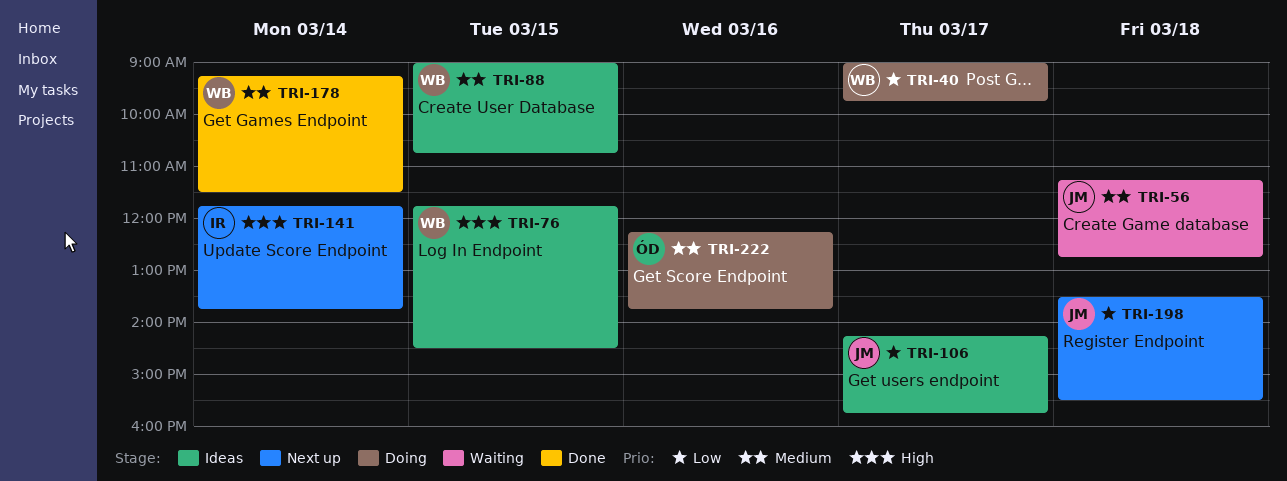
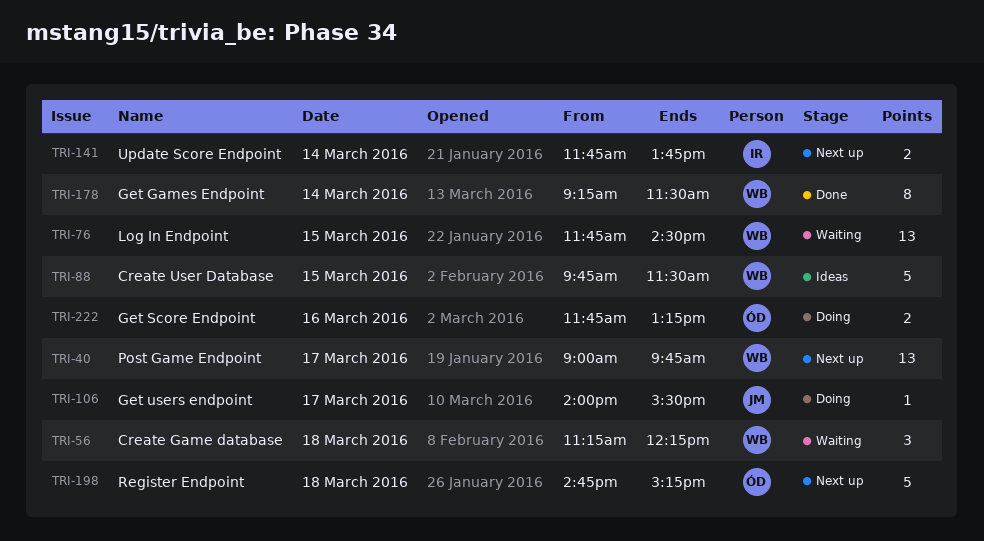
TRI-40, status: Doing -> Next up
TRI-56, owner: JM -> WB
TRI-56, ends: 12:45 -> 12:15
TRI-76, status: Ideas -> Waiting
TRI-88, begins: 09:00 -> 09:45
TRI-88, ends: 10:45 -> 11:30
TRI-106, status: Ideas -> Doing
TRI-106, begins: 14:15 -> 14:00
TRI-106, ends: 15:45 -> 15:30
TRI-198, owner: JM -> ÓD
TRI-198, begins: 13:30 -> 14:45
TRI-198, ends: 15:30 -> 15:15
TRI-222, begins: 12:15 -> 11:45
TRI-222, ends: 13:45 -> 13:15

